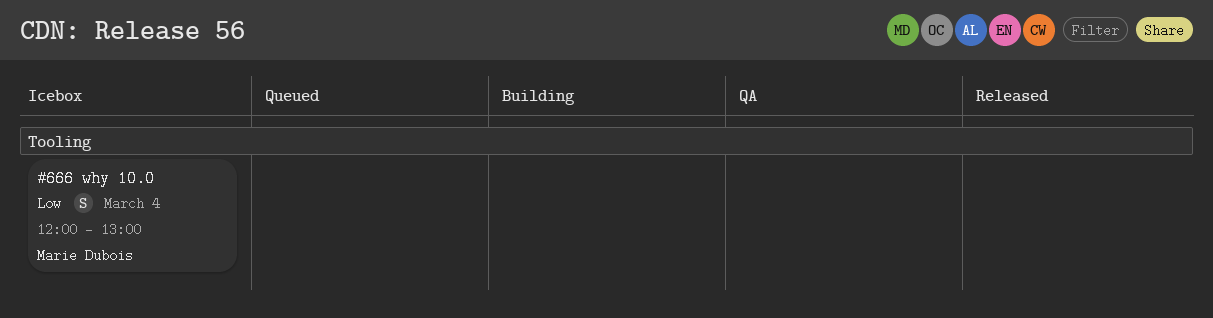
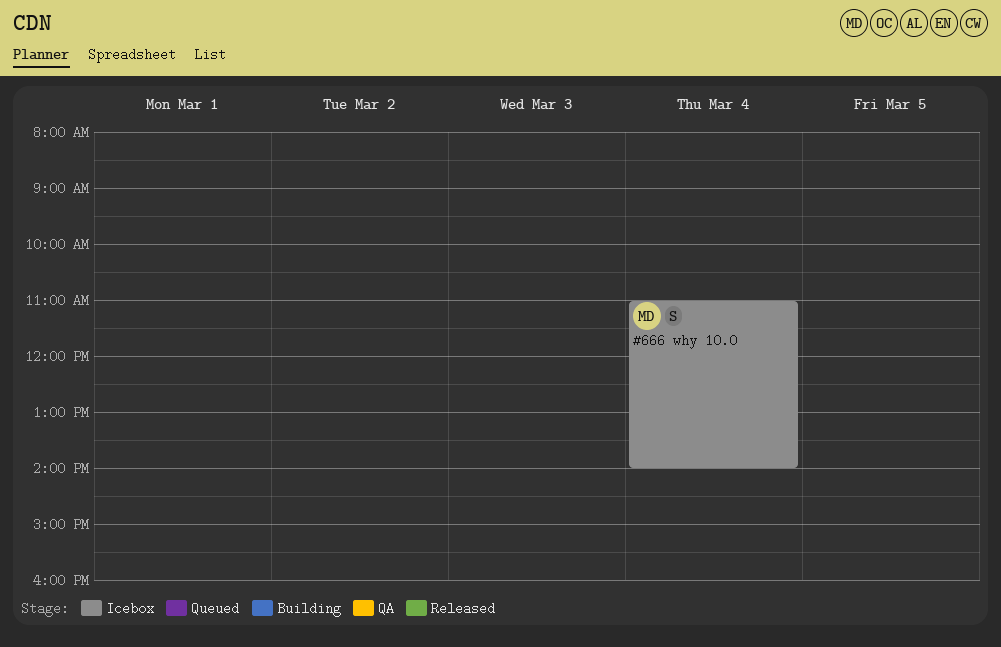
#666 why 10.0, begins: 12:00 -> 11:00
#666 why 10.0, ends: 13:00 -> 14:00

